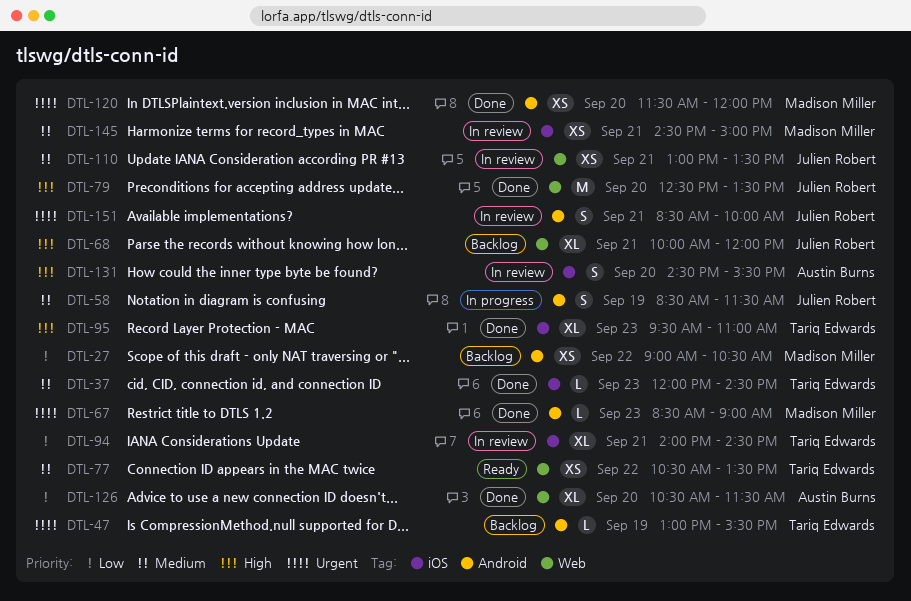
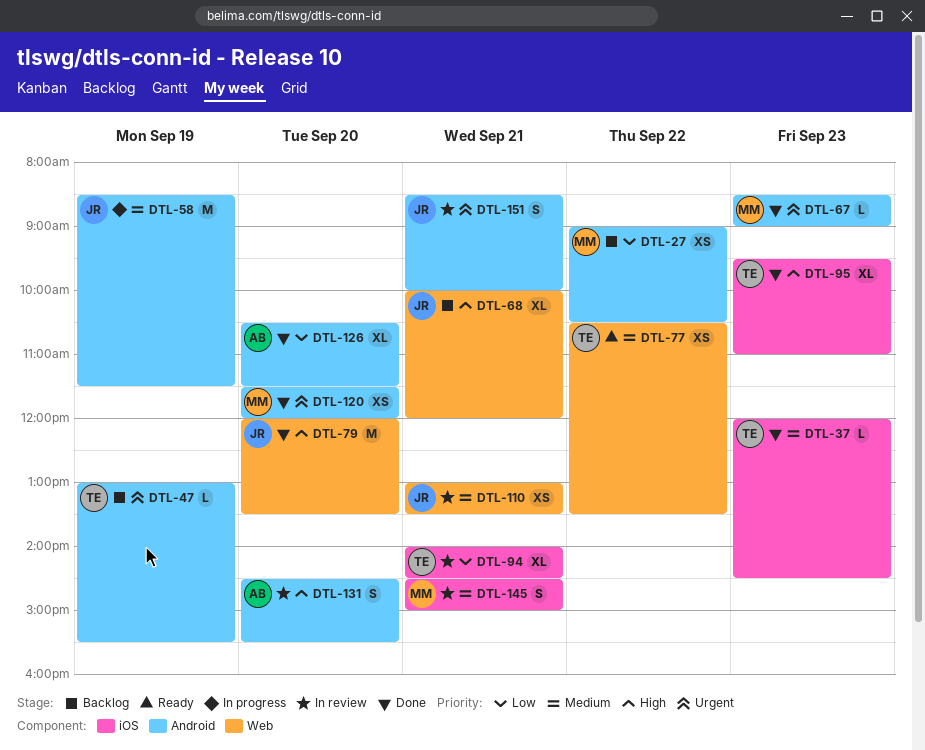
DTL-58, estimate: S -> M
DTL-79, begins: 12:30 -> 12:00
DTL-126, label: Web -> Android
DTL-131, label: iOS -> Android
DTL-145, estimate: XS -> S

